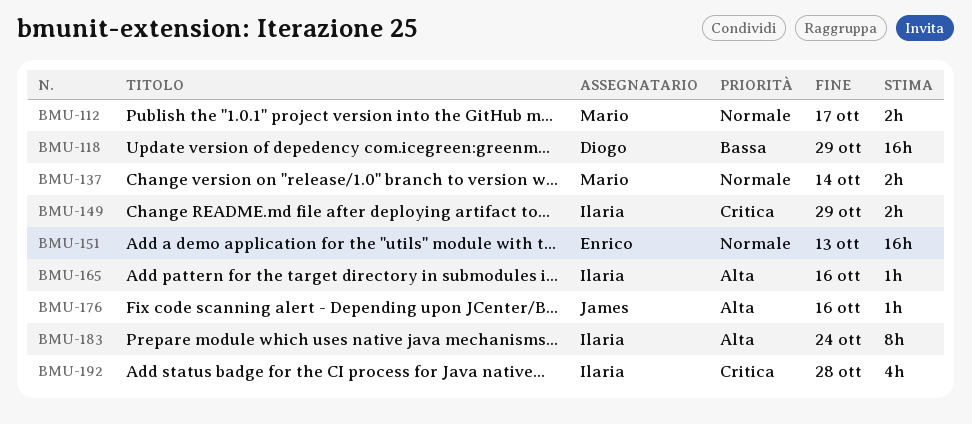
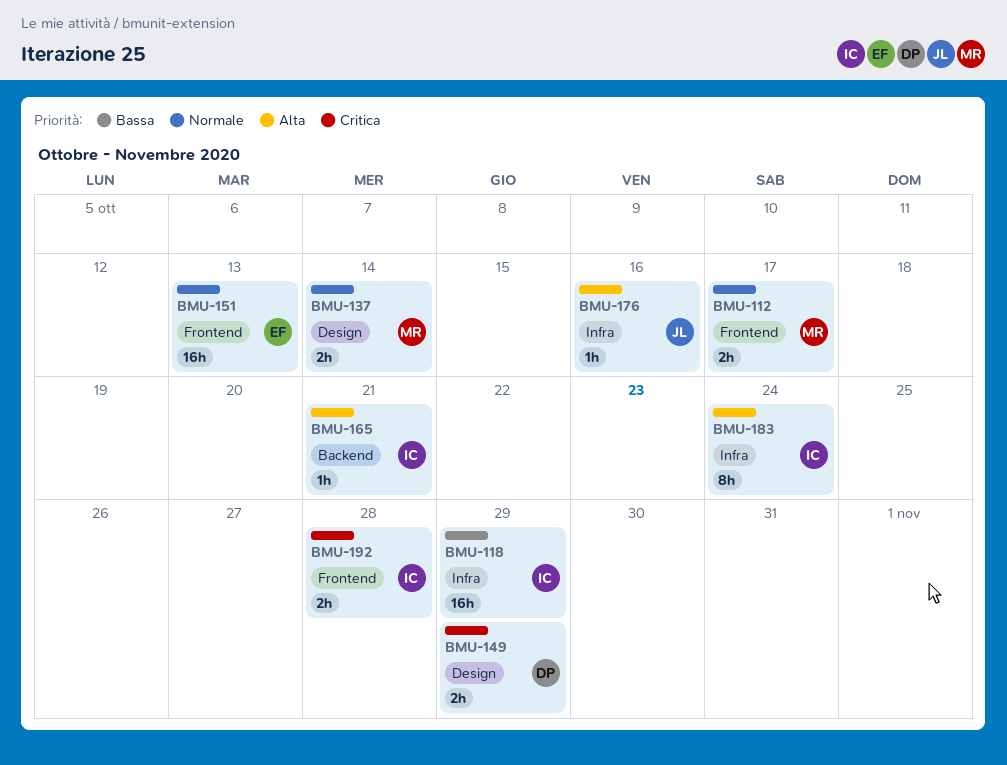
BMU-118, owner: Diogo -> Ilaria
BMU-149, owner: Ilaria -> Diogo
BMU-165, due: Oct 16 -> Oct 21
BMU-192, estimate: 4h -> 2h

